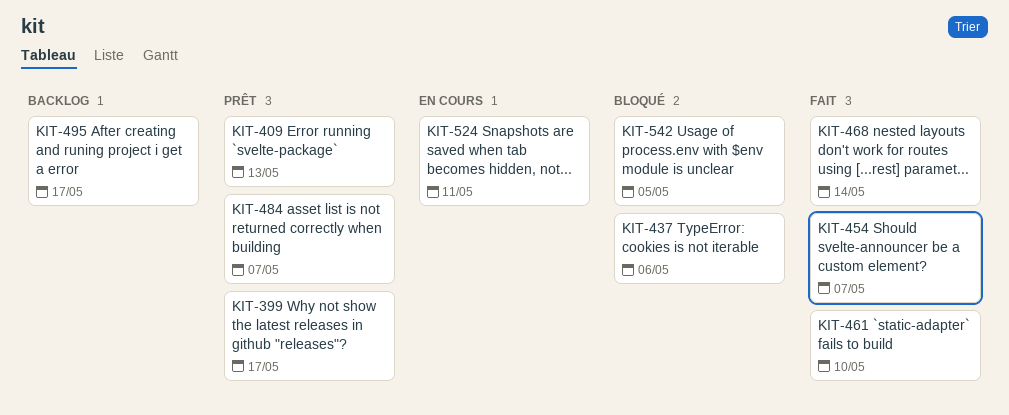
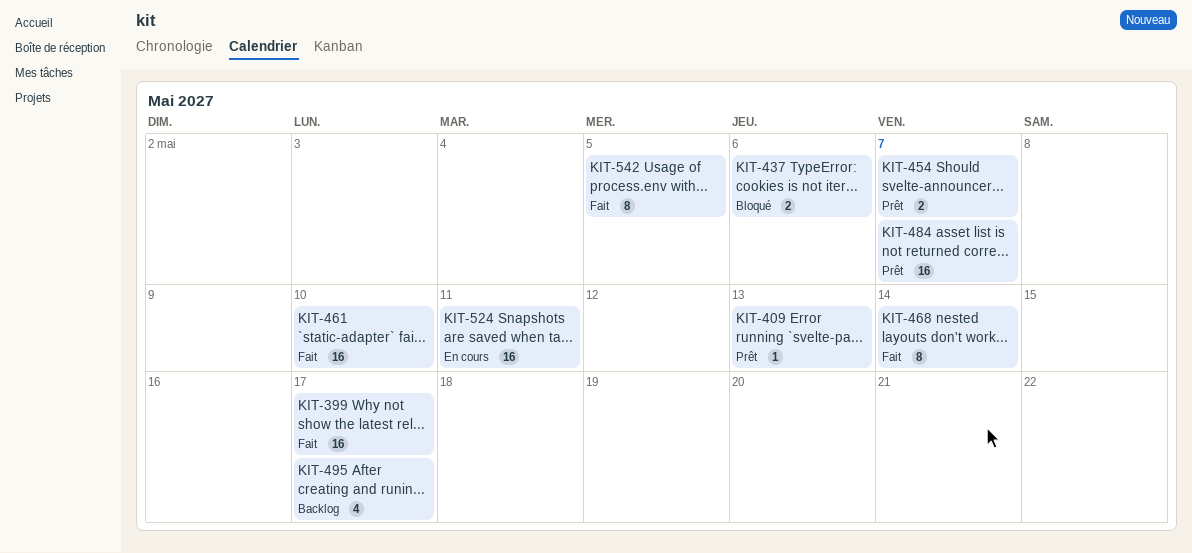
KIT-399, status: Prêt -> Fait
KIT-454, status: Fait -> Prêt
KIT-542, status: Bloqué -> Fait

